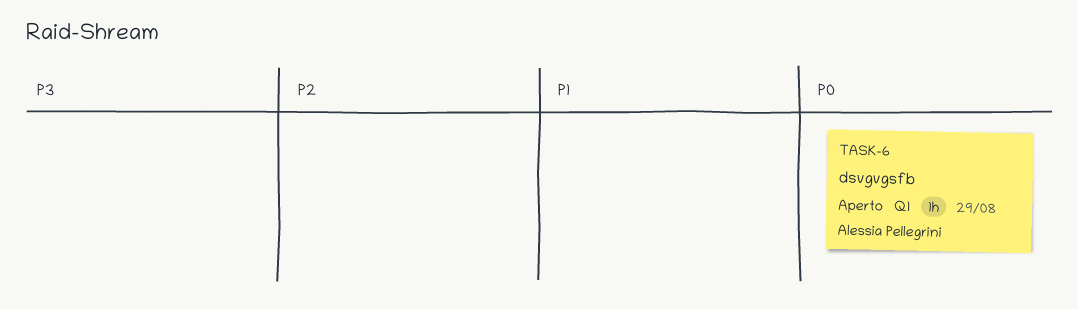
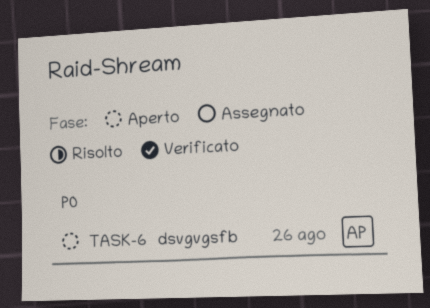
TASK-6, due: Aug 29 -> Aug 26

